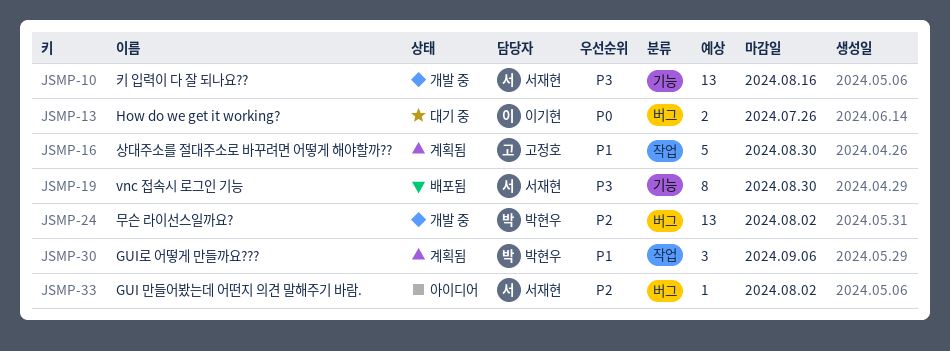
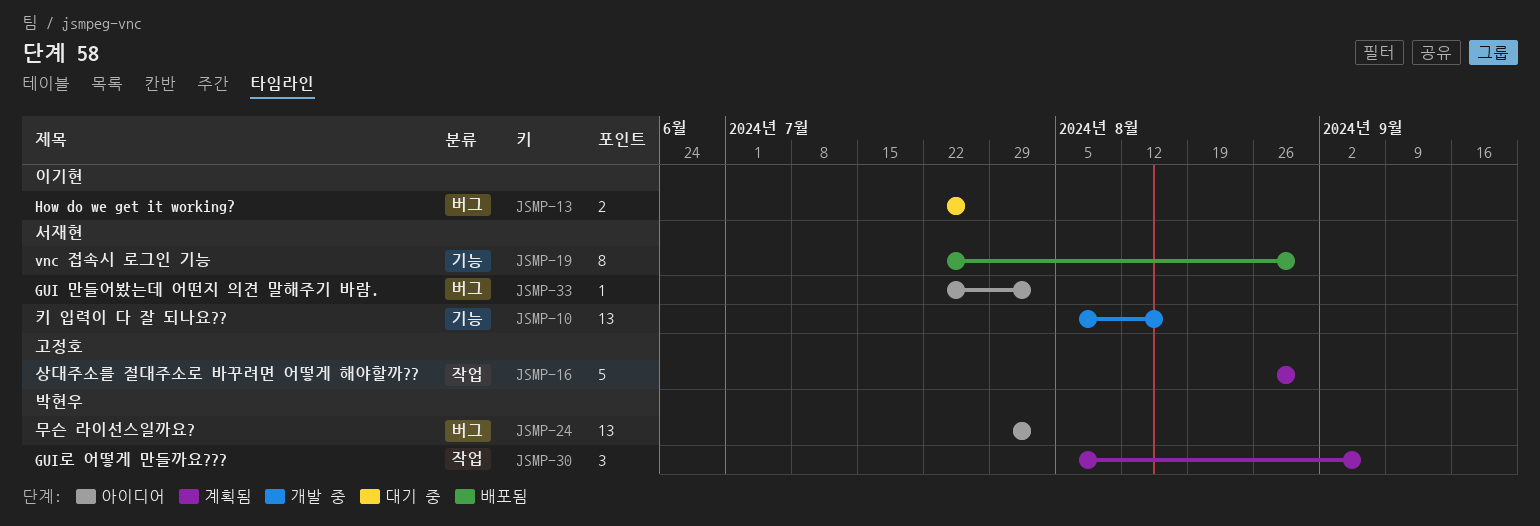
JSMP-24, status: 개발 중 -> 아이디어

